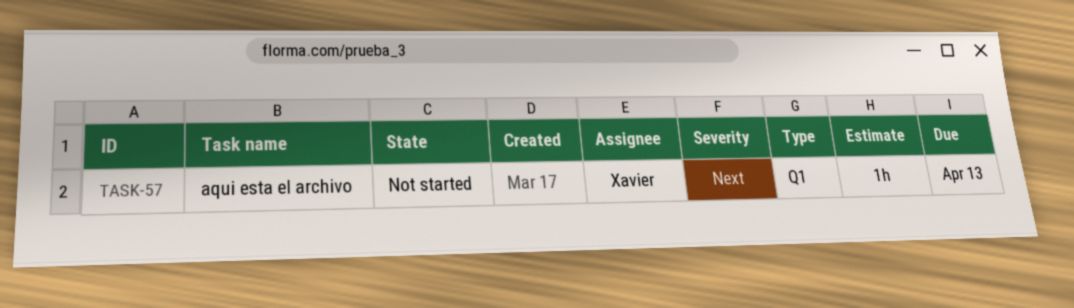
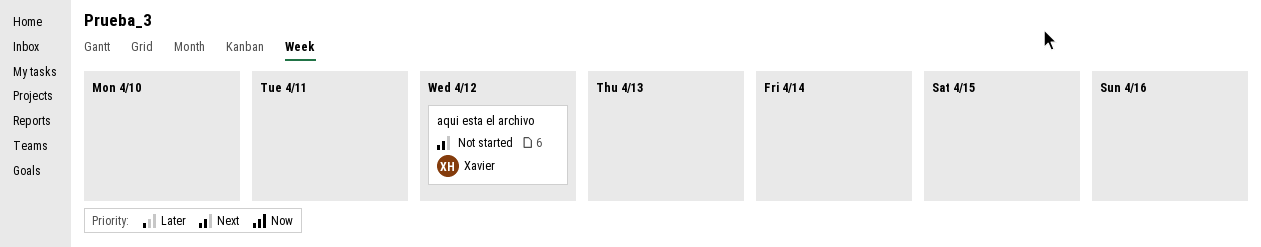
aqui esta el archivo, due: Apr 13 -> Apr 12

